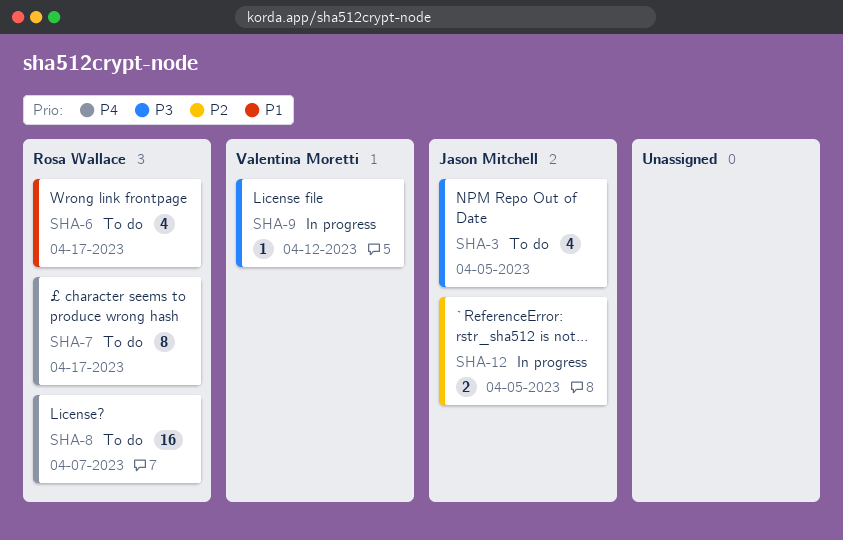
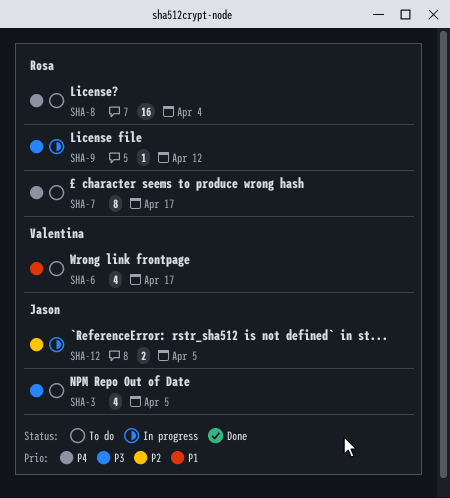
SHA-6, owner: Rosa Wallace -> Valentina Moretti
SHA-8, due: Apr 7 -> Apr 4
SHA-9, owner: Valentina Moretti -> Rosa Wallace

